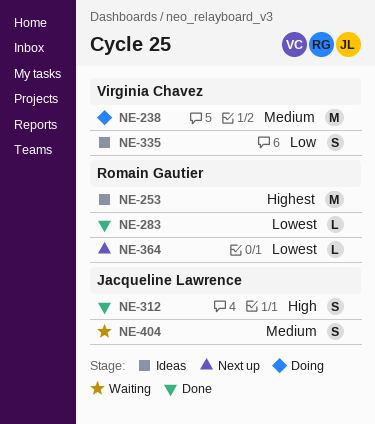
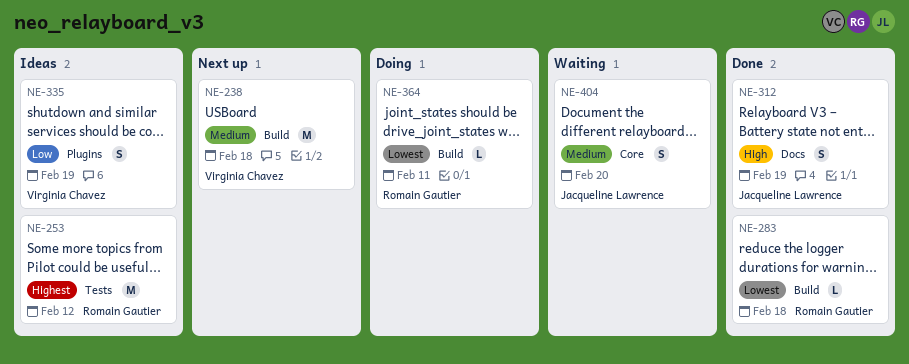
NE-238, status: Doing -> Next up
NE-364, status: Next up -> Doing

